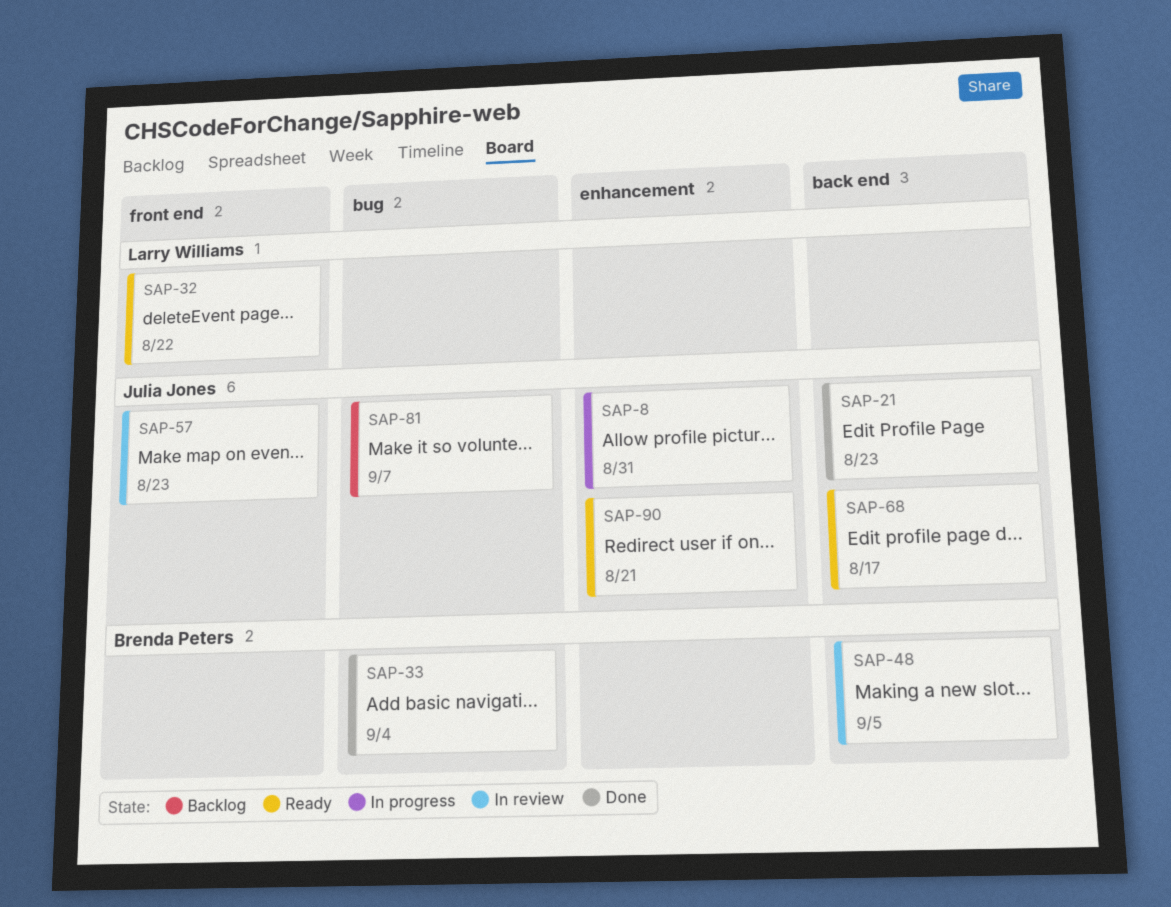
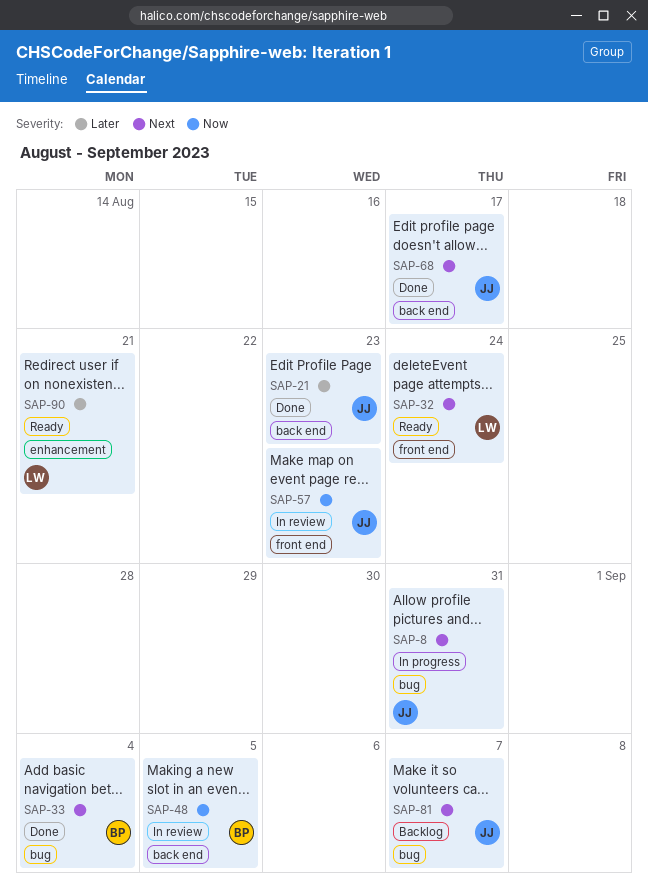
SAP-8, label: enhancement -> bug
SAP-32, due: Aug 22 -> Aug 24
SAP-68, status: Ready -> Done
SAP-90, owner: Julia Jones -> Larry Williams

